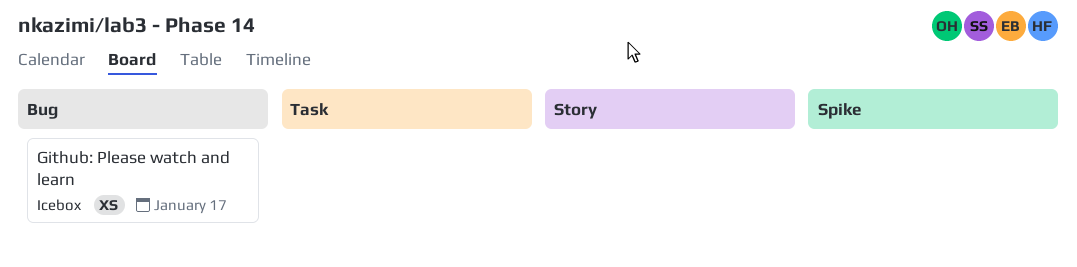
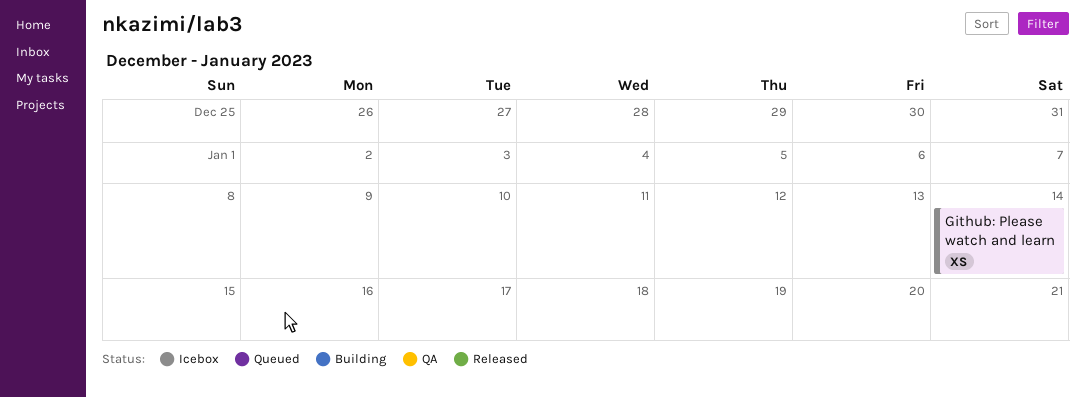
Github: Please watch and learn, due: Jan 17 -> Jan 14

